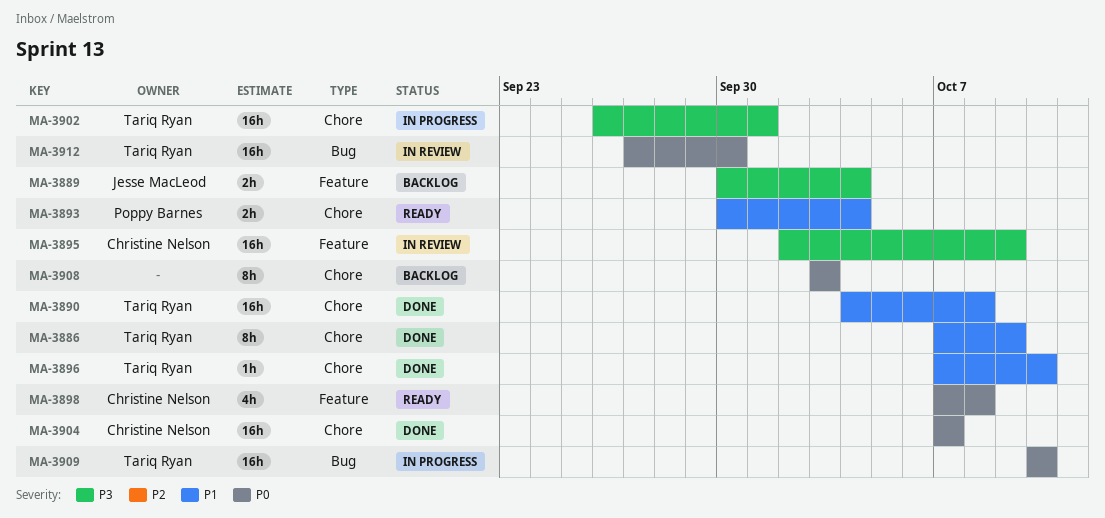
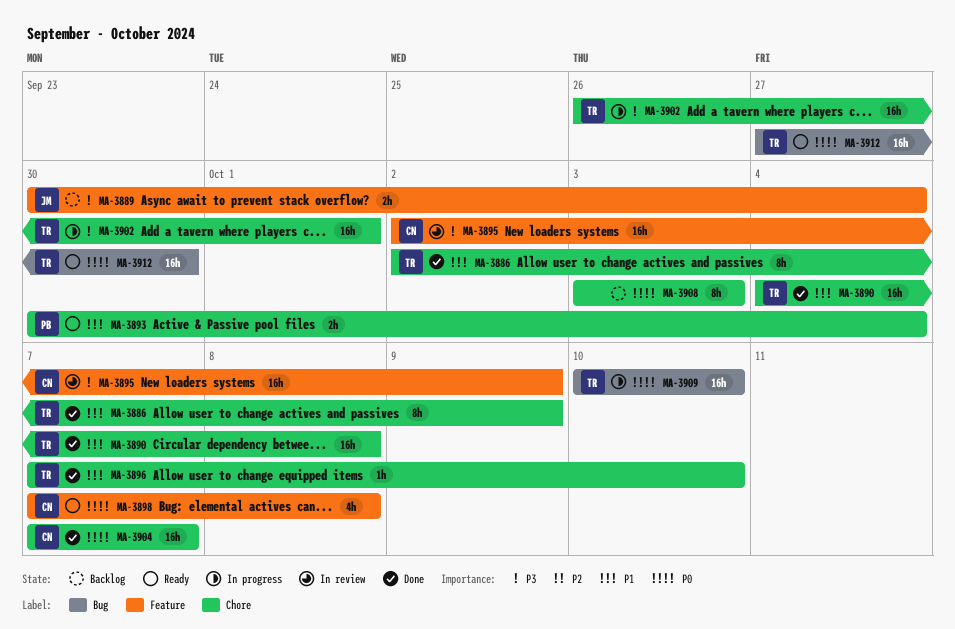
MA-3886, start: Oct 7 -> Oct 2
MA-3912, status: In review -> Ready

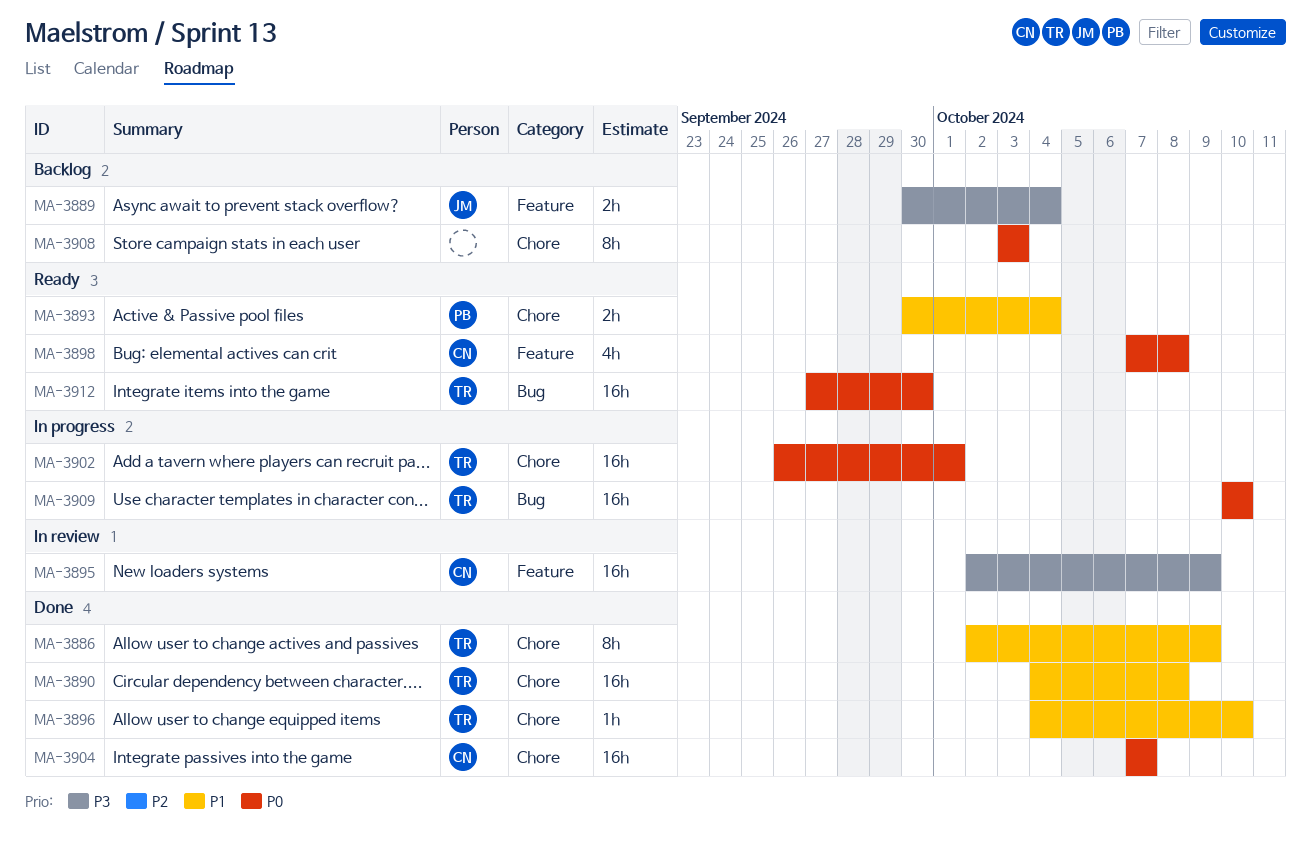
MA-3896, start: Oct 7 -> Oct 4
MA-3902, priority: P3 -> P0

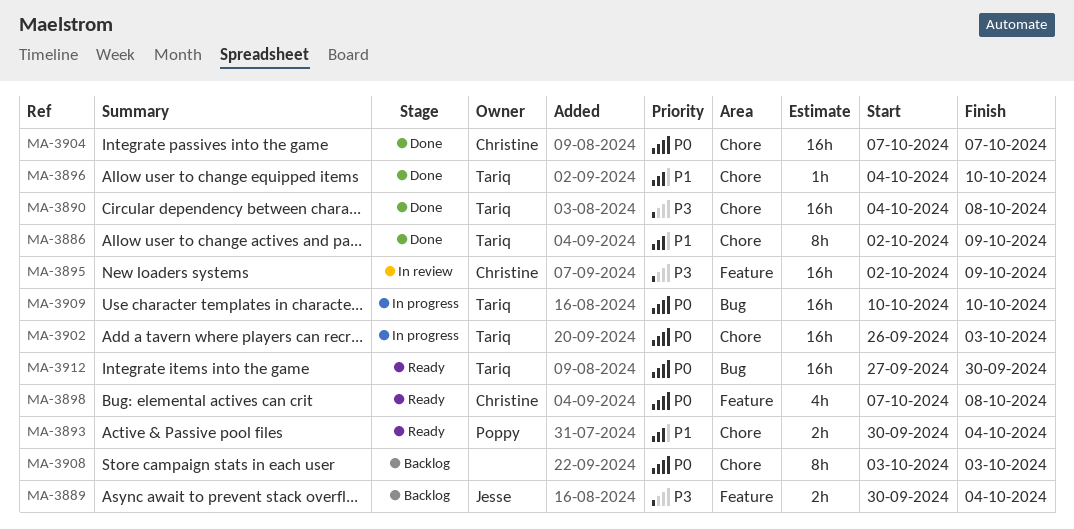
MA-3890, priority: P1 -> P3
MA-3902, due: Oct 1 -> Oct 3

